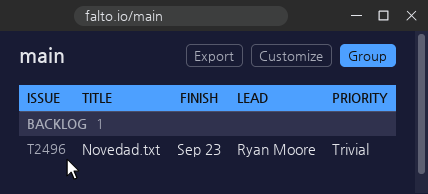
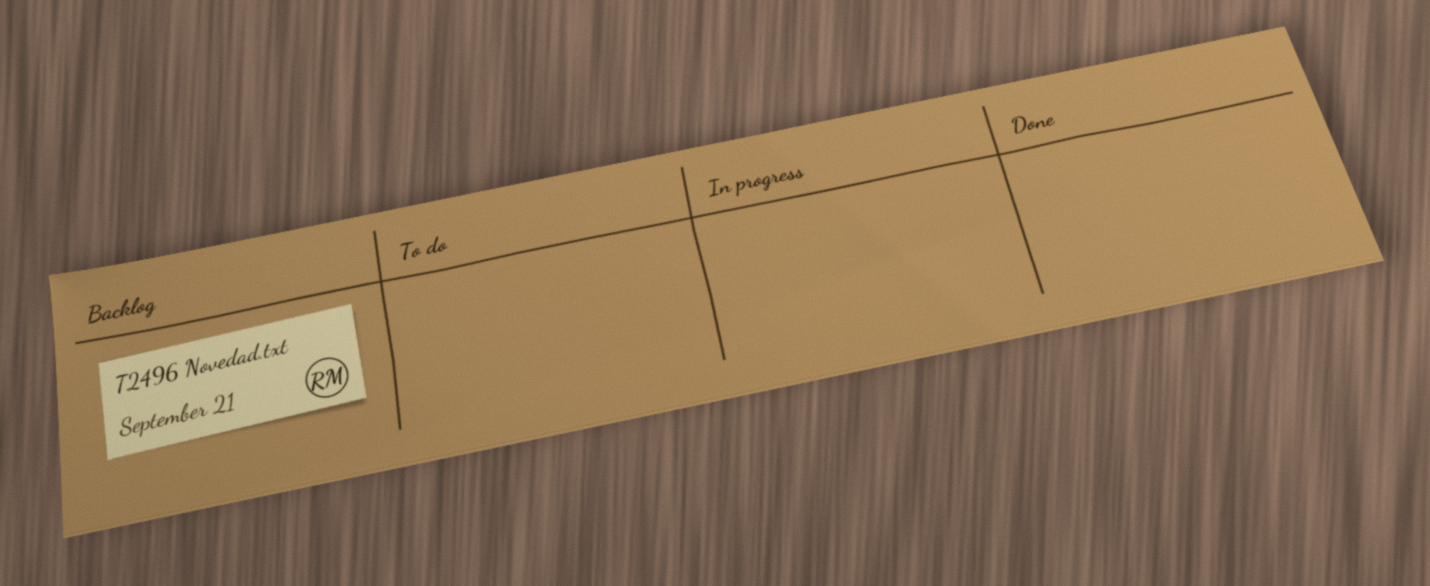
T2496, due: Sep 23 -> Sep 21

